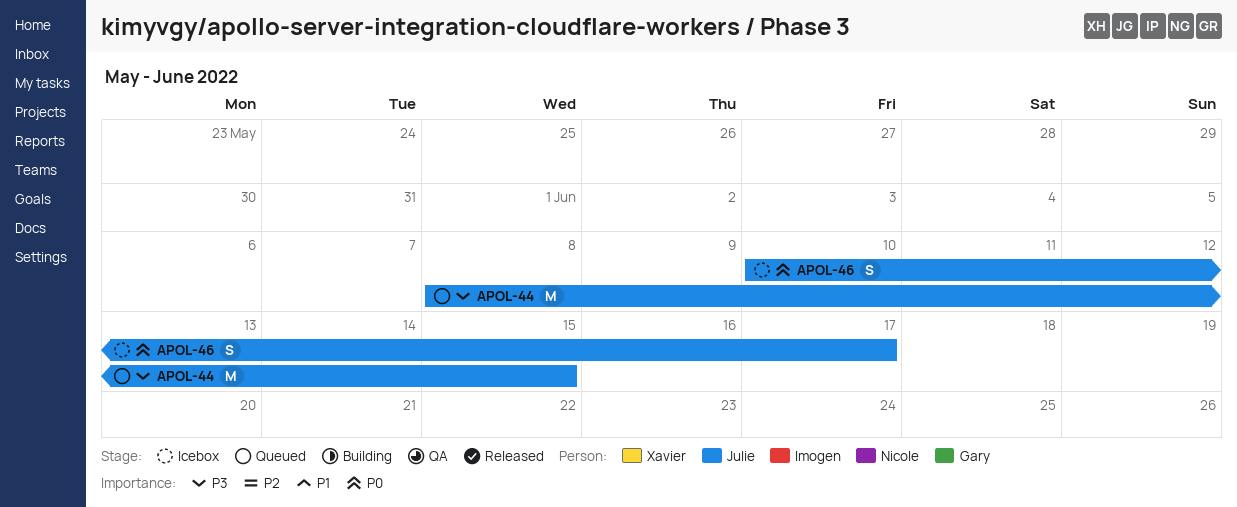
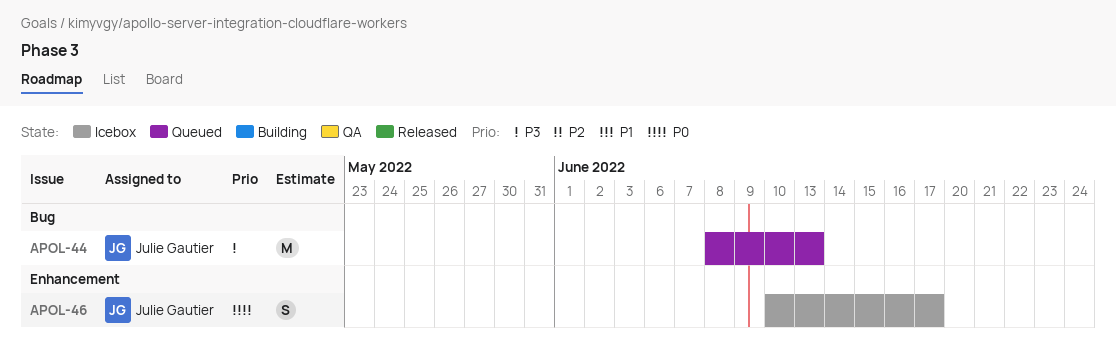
APOL-44, due: Jun 15 -> Jun 13

